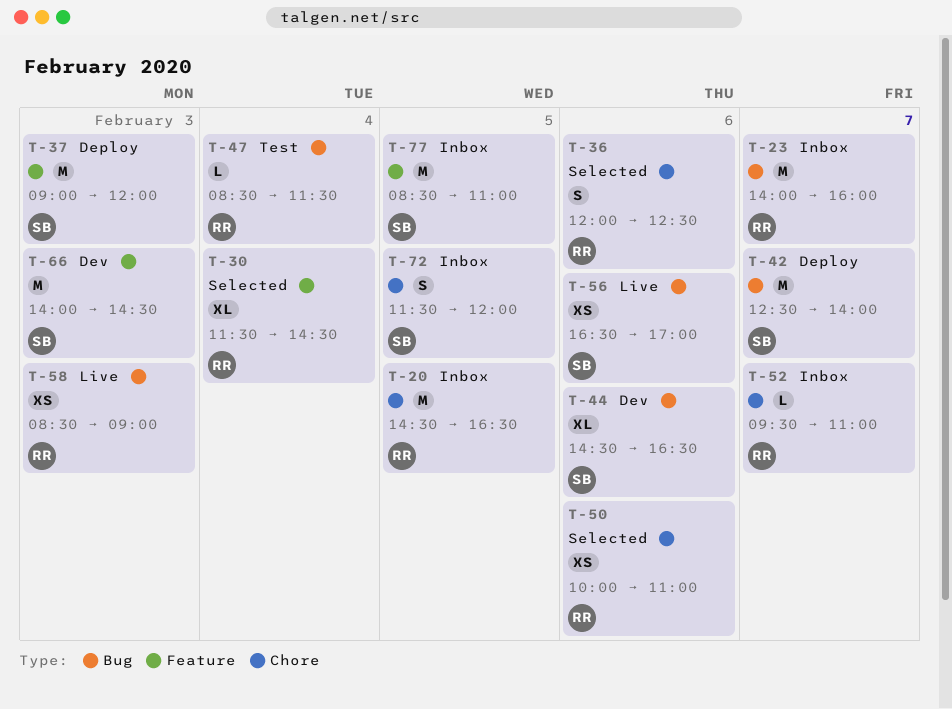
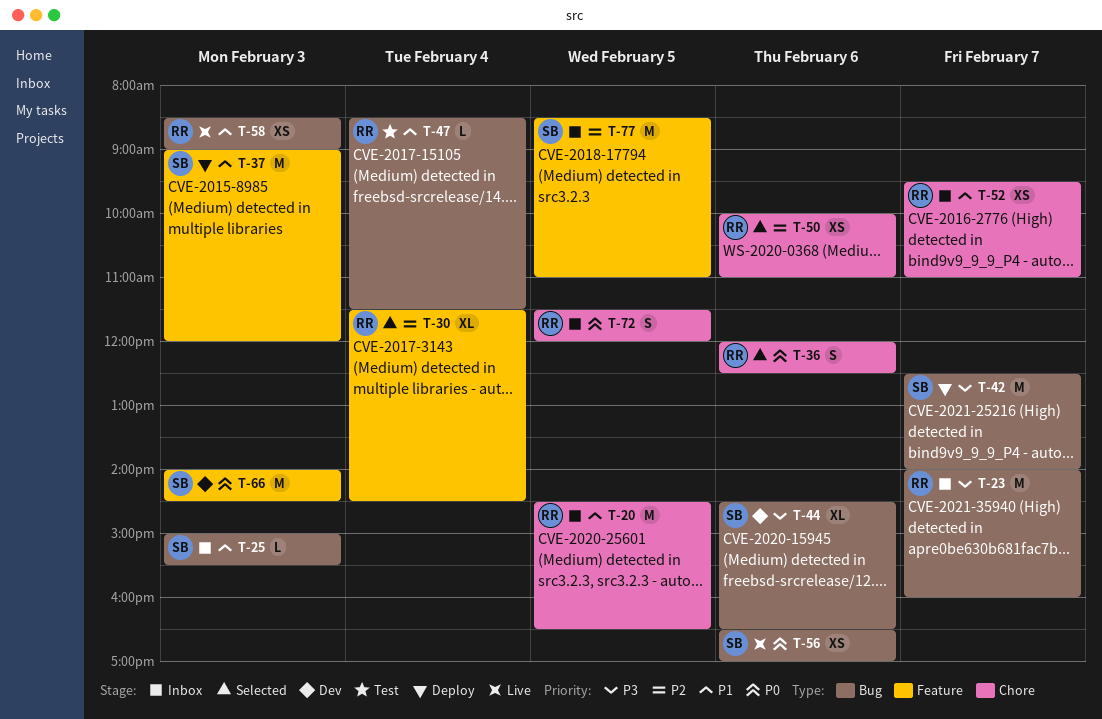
T-25: none -> present
T-52, estimate: L -> XS
T-72, owner: SB -> RR

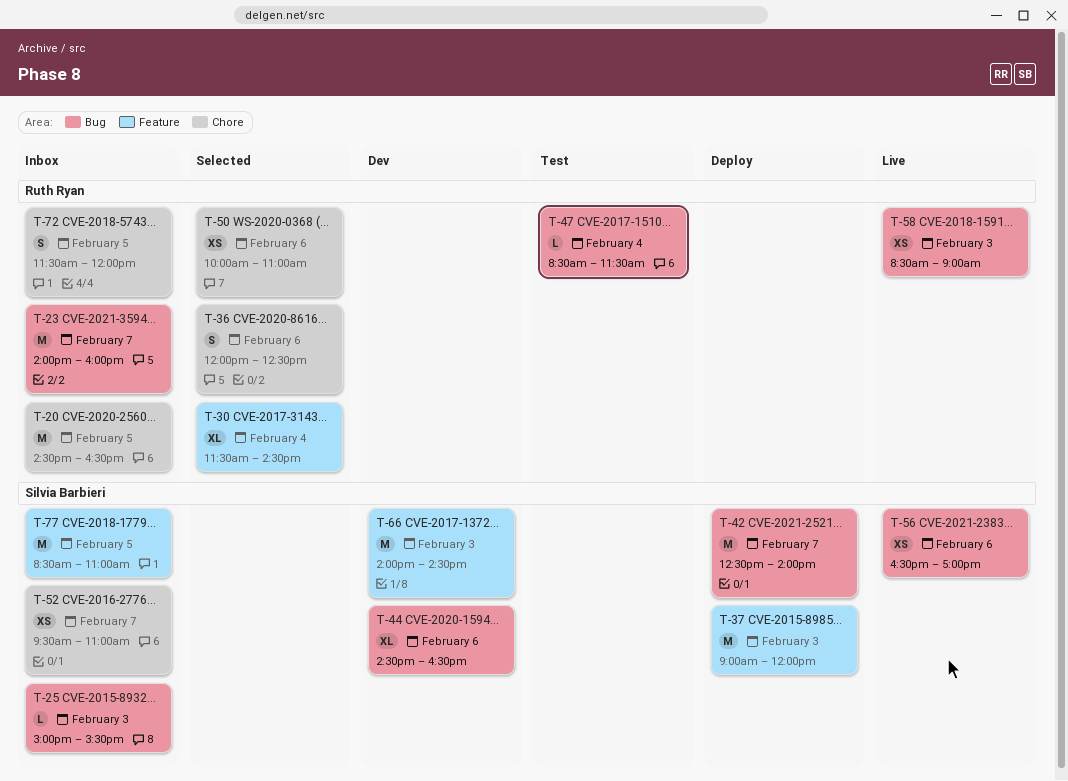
T-52, owner: Ruth Ryan -> Silvia Barbieri

